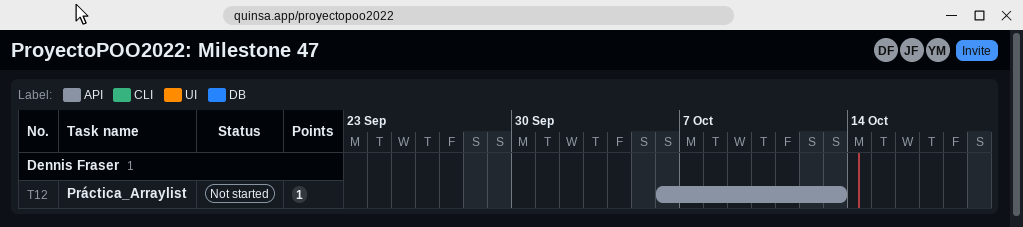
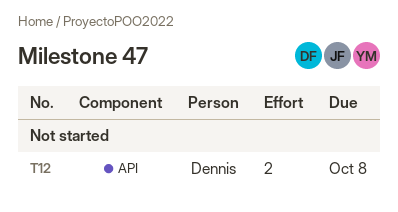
T12, estimate: 1 -> 2
T12, due: Oct 13 -> Oct 8

